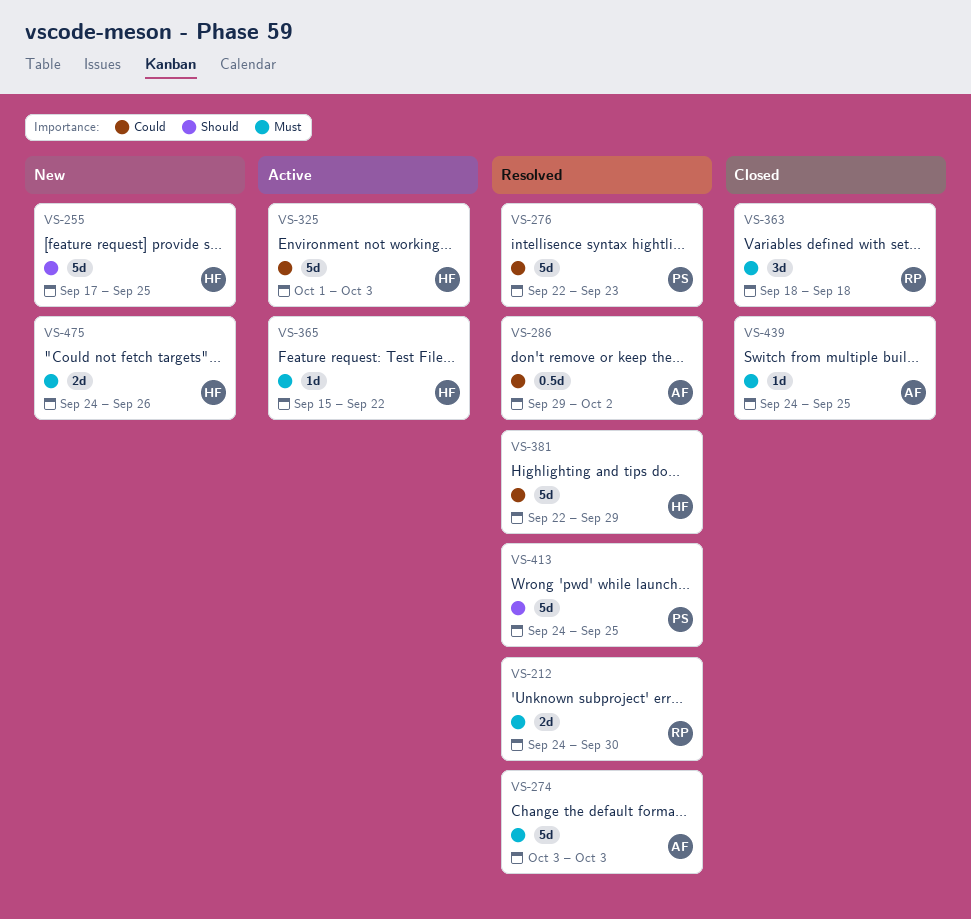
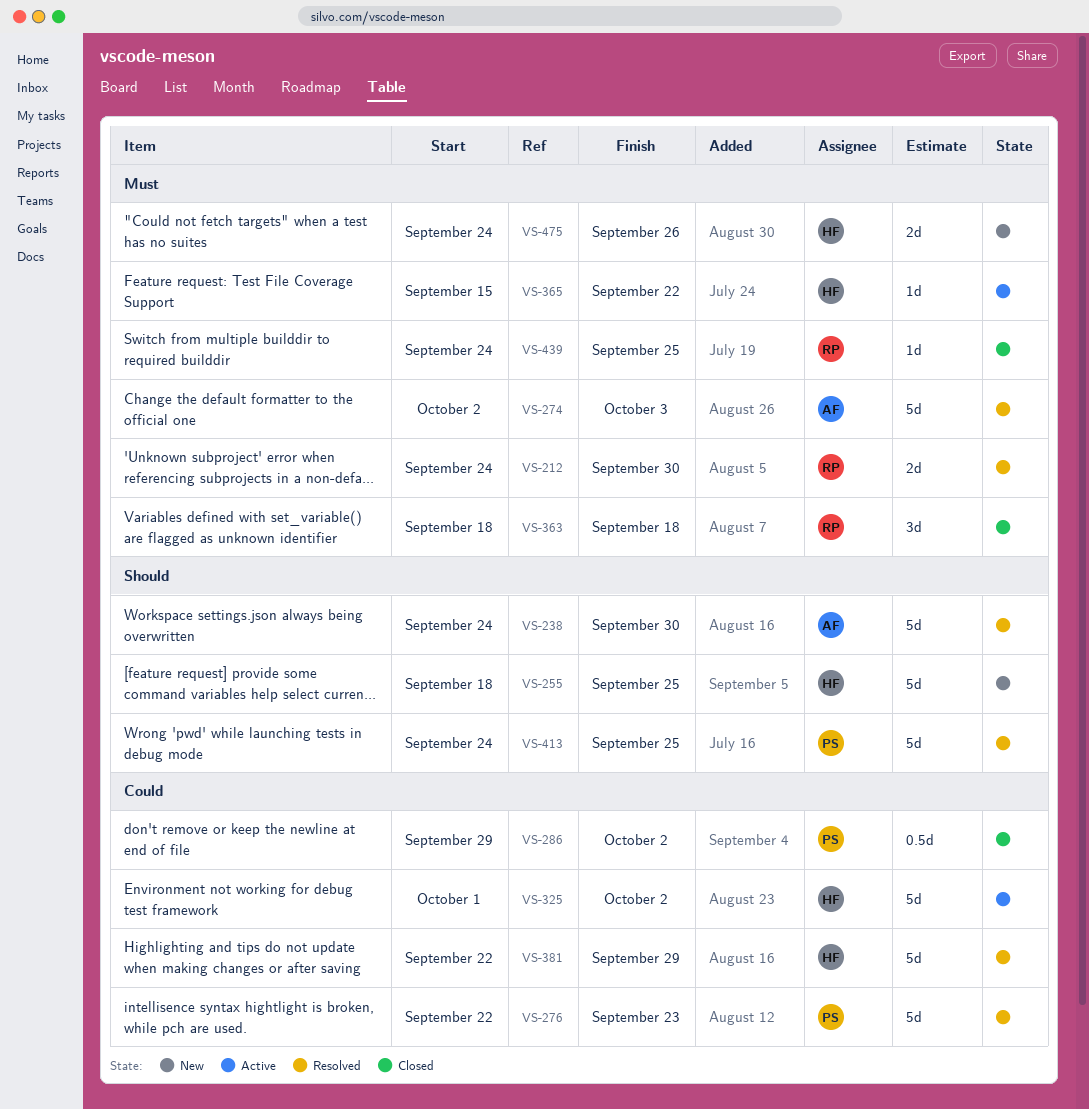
VS-238: none -> present
VS-255, start: Sep 17 -> Sep 18
VS-274, start: Oct 3 -> Oct 2
VS-286, status: Resolved -> Closed
VS-286, owner: AF -> PS
VS-325, due: Oct 3 -> Oct 2
VS-439, owner: AF -> RP

